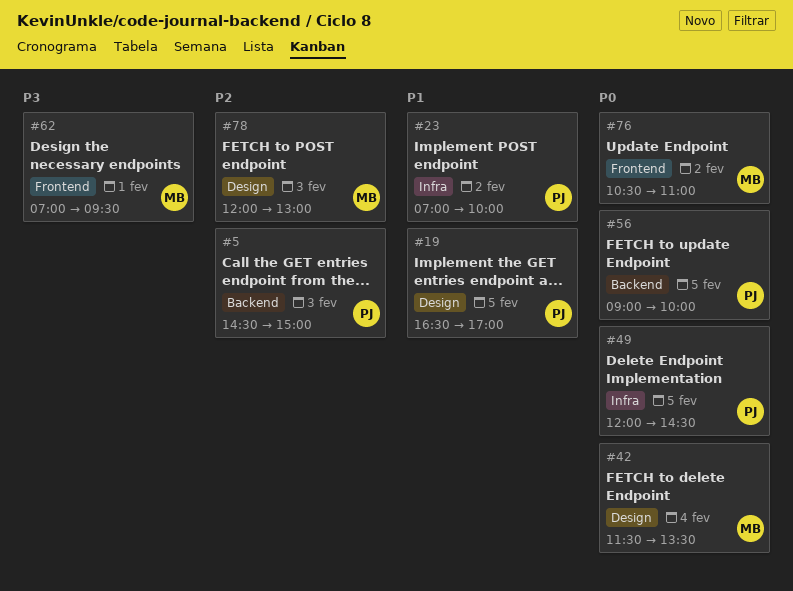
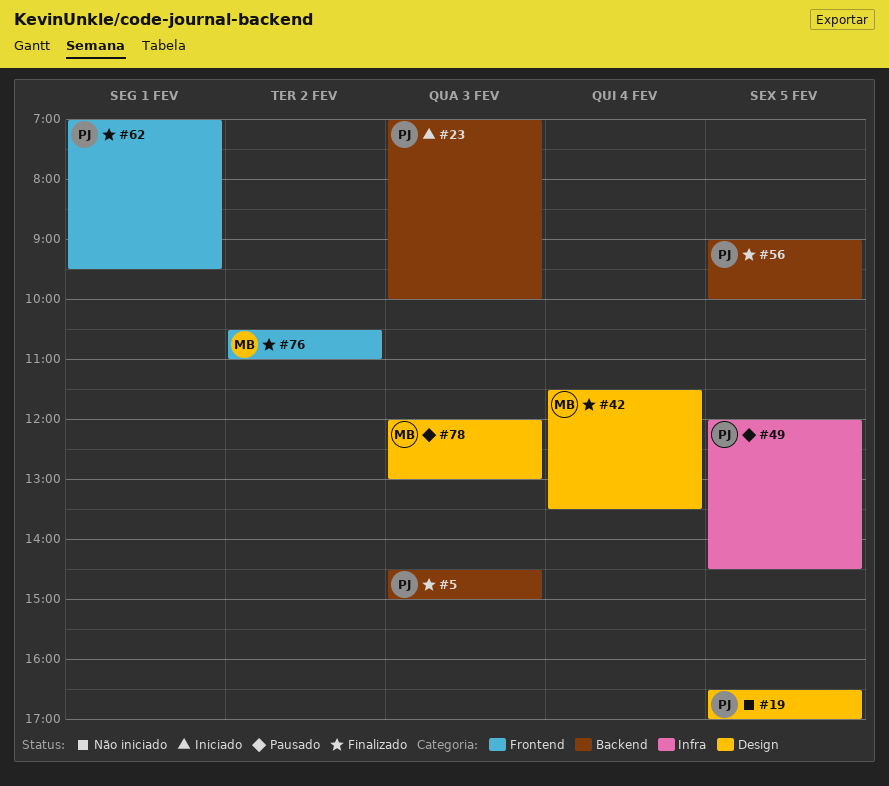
#23, label: Infra -> Backend
#23, day: Feb 2 -> Feb 3
#62, owner: MB -> PJ

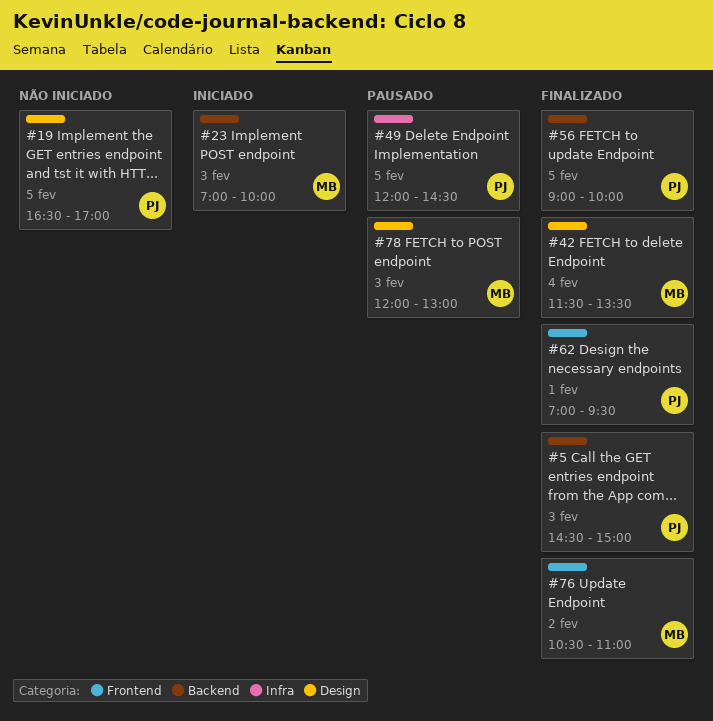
#23, owner: PJ -> MB

